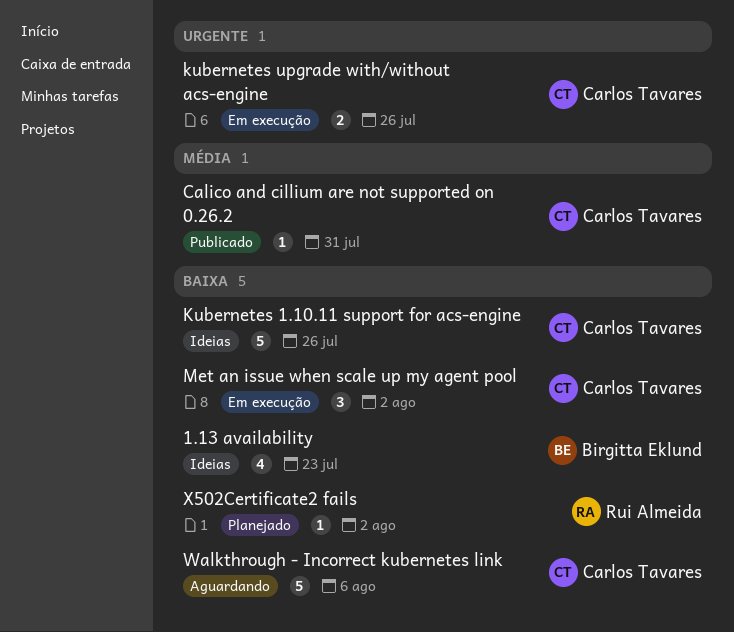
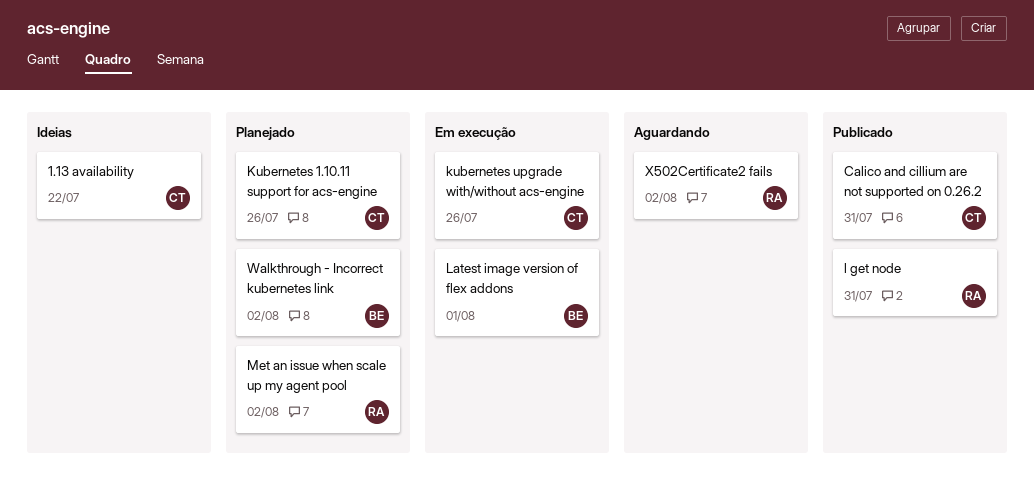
1.13 availability, owner: Birgitta Eklund -> Carlos Tavares
1.13 availability, due: Jul 23 -> Jul 22
Kubernetes 1.10.11 support for acs-engine, status: Ideias -> Planejado
l get node: none -> present
Latest image version of flex addons: none -> present
Met an issue when scale up my agent pool, status: Em execução -> Planejado
Met an issue when scale up my agent pool, owner: Carlos Tavares -> Rui Almeida
Walkthrough - Incorrect kubernetes link, status: Aguardando -> Planejado
Walkthrough - Incorrect kubernetes link, owner: Carlos Tavares -> Birgitta Eklund
Walkthrough - Incorrect kubernetes link, due: Aug 6 -> Aug 2
X502Certificate2 fails, status: Planejado -> Aguardando

